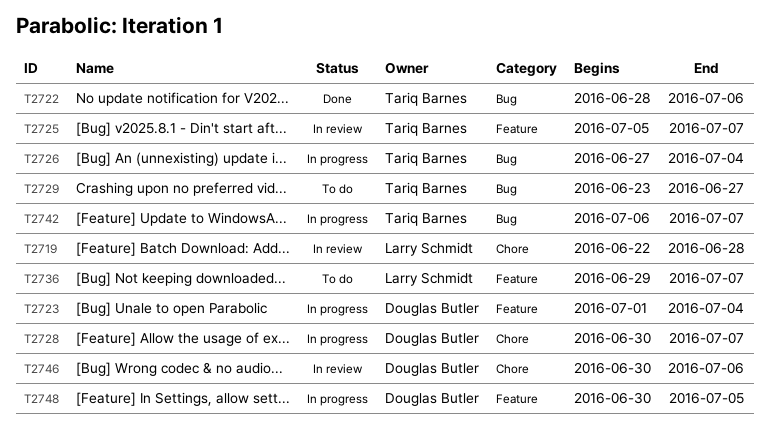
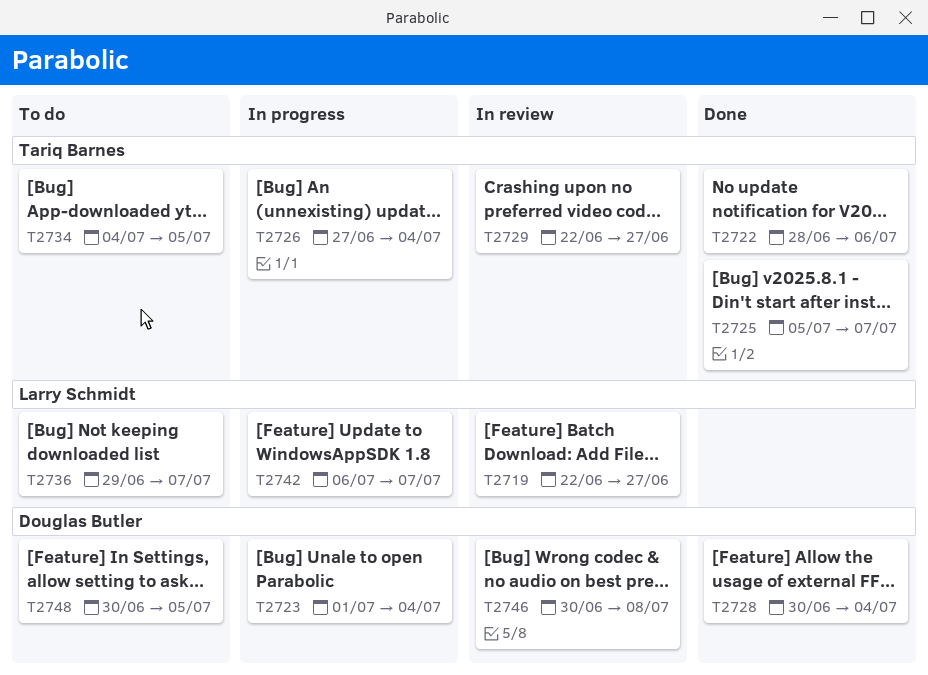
T2719, due: Jun 28 -> Jun 27
T2725, status: In review -> Done
T2728, status: In progress -> Done
T2728, due: Jul 7 -> Jul 4
T2729, status: To do -> In review
T2729, start: Jun 23 -> Jun 22
T2734: none -> present
T2742, owner: Tariq Barnes -> Larry Schmidt
T2746, due: Jul 6 -> Jul 8
T2748, status: In progress -> To do

